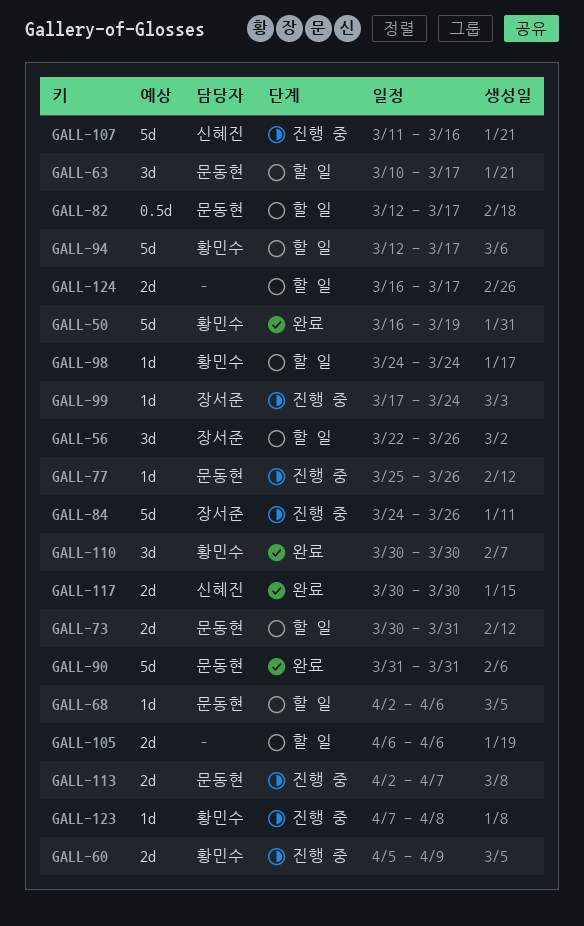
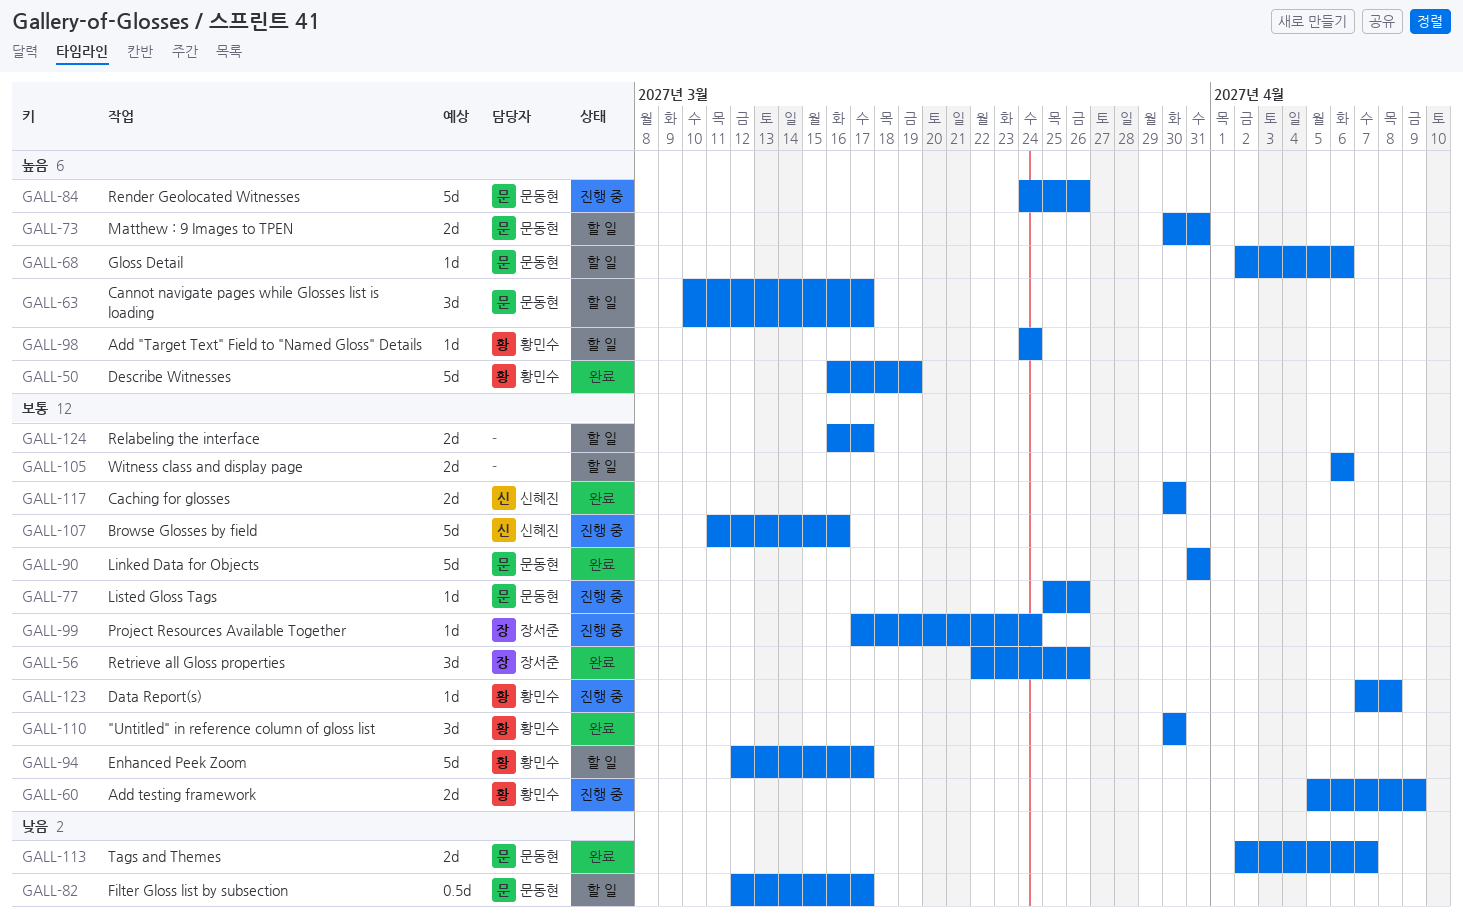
GALL-56, status: 할 일 -> 완료
GALL-84, owner: 장서준 -> 문동현
GALL-113, status: 진행 중 -> 완료

